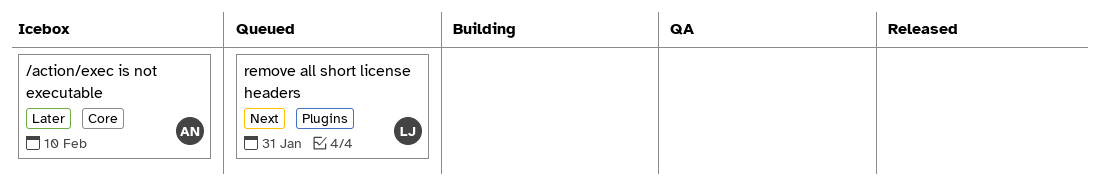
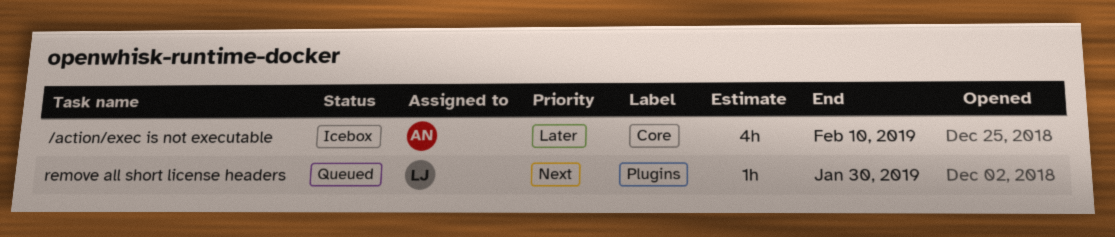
remove all short license headers, due: Jan 31 -> Jan 30

